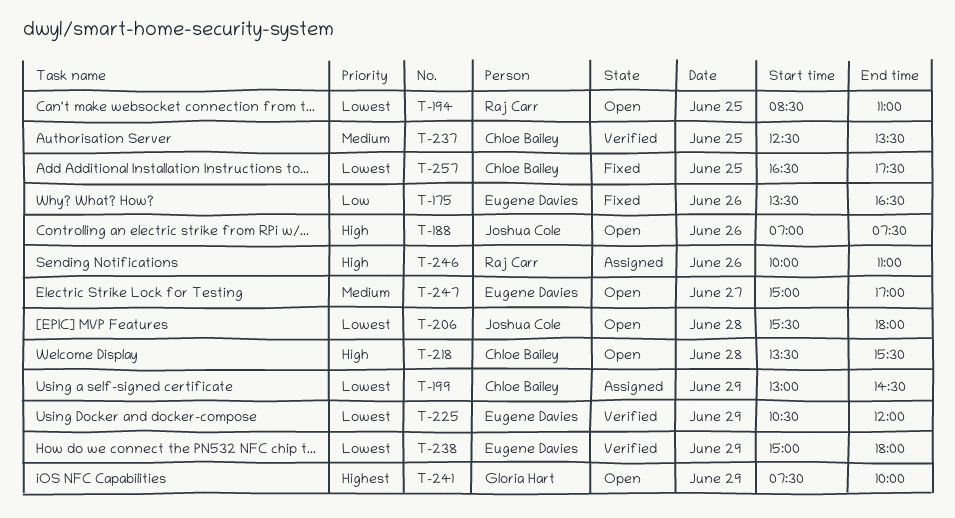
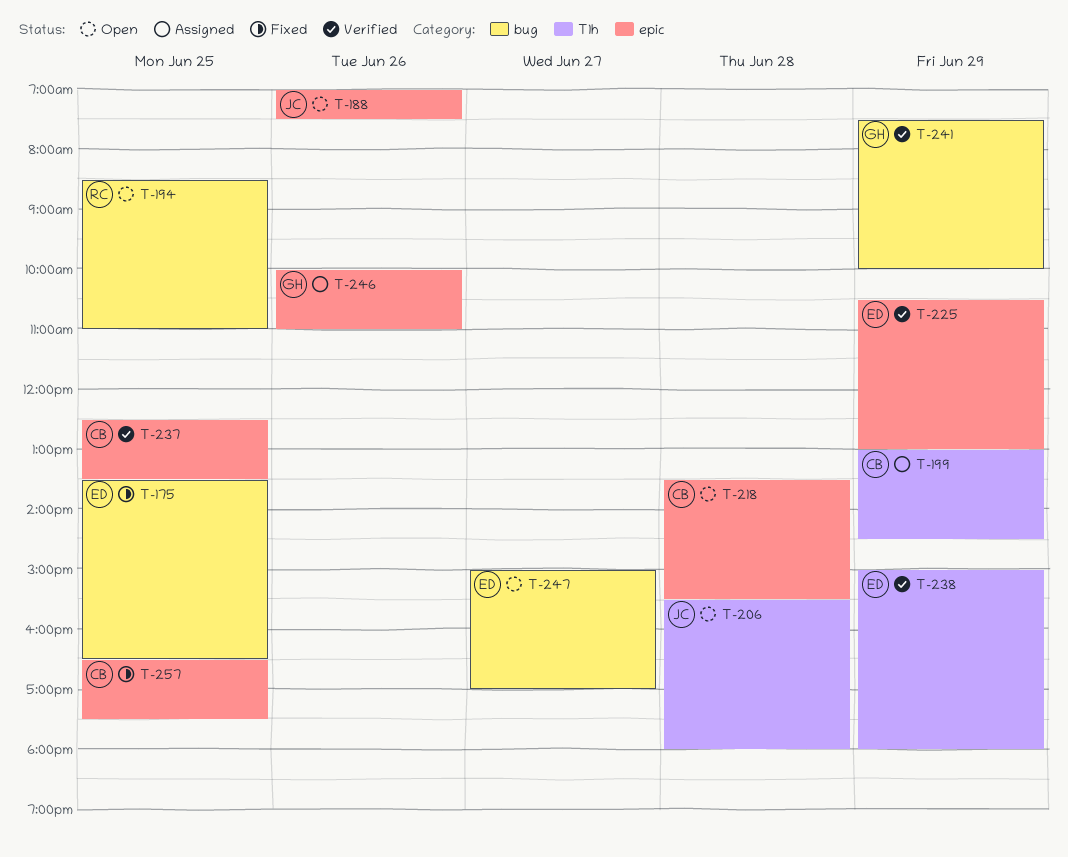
T-175, day: Jun 26 -> Jun 25
T-225, ends: 12:00 -> 13:00
T-241, status: Open -> Verified
T-246, owner: Raj Carr -> Gloria Hart

